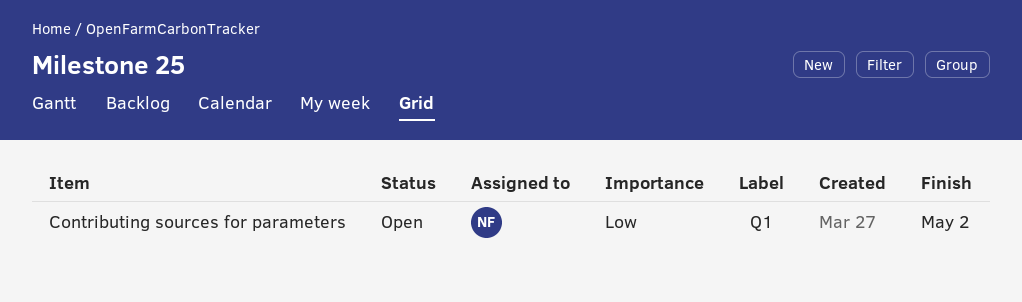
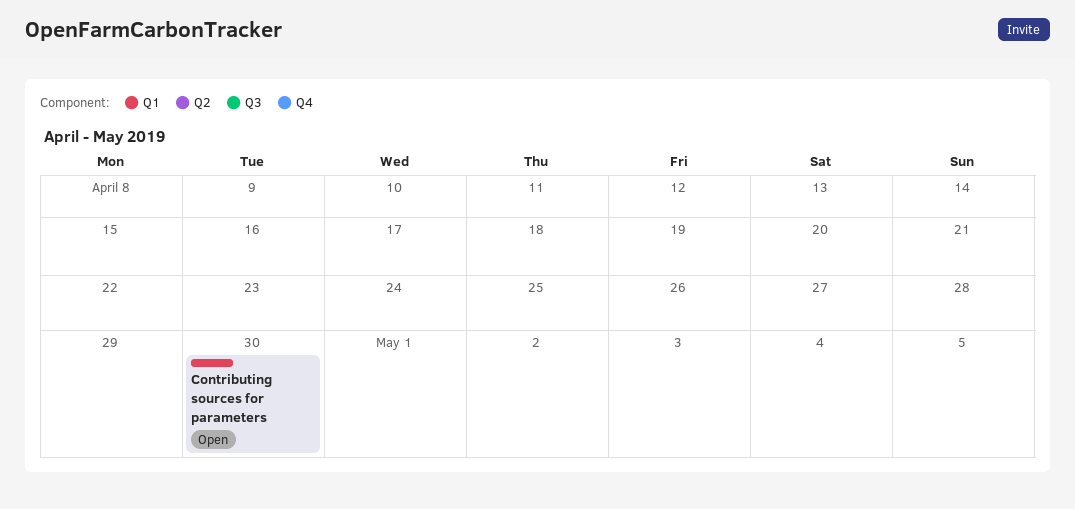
Contributing sources for parameters, due: May 2 -> Apr 30

